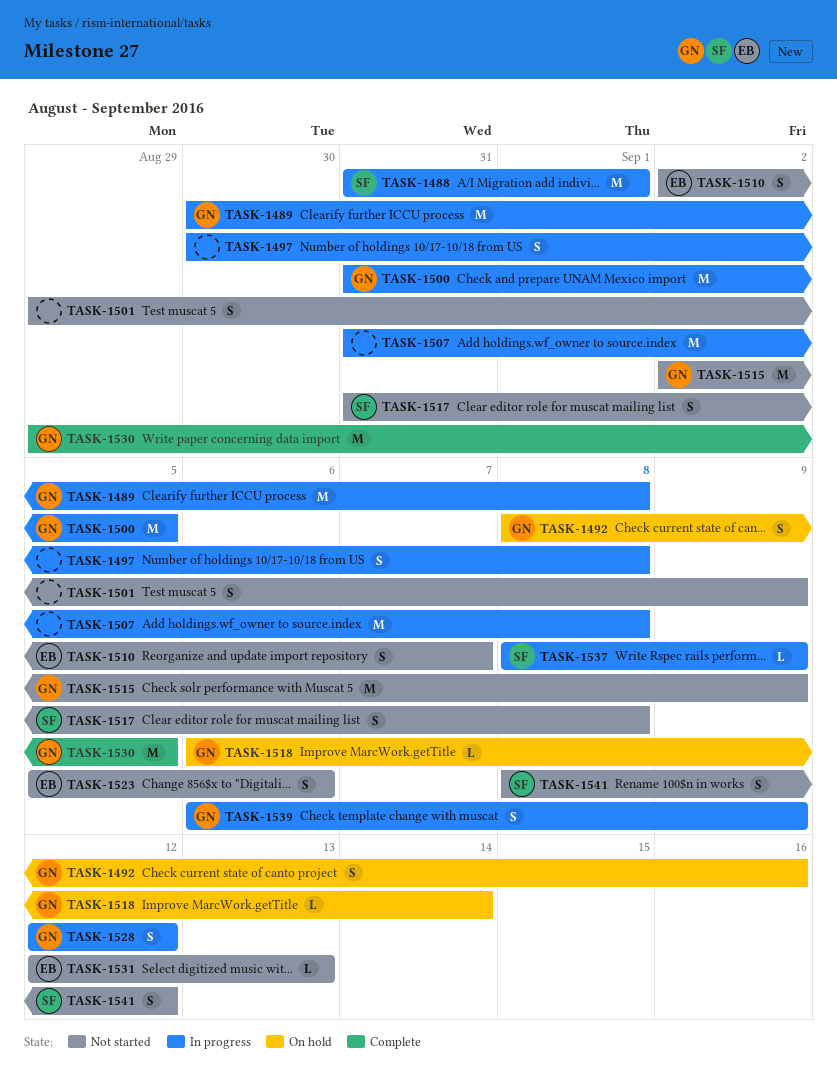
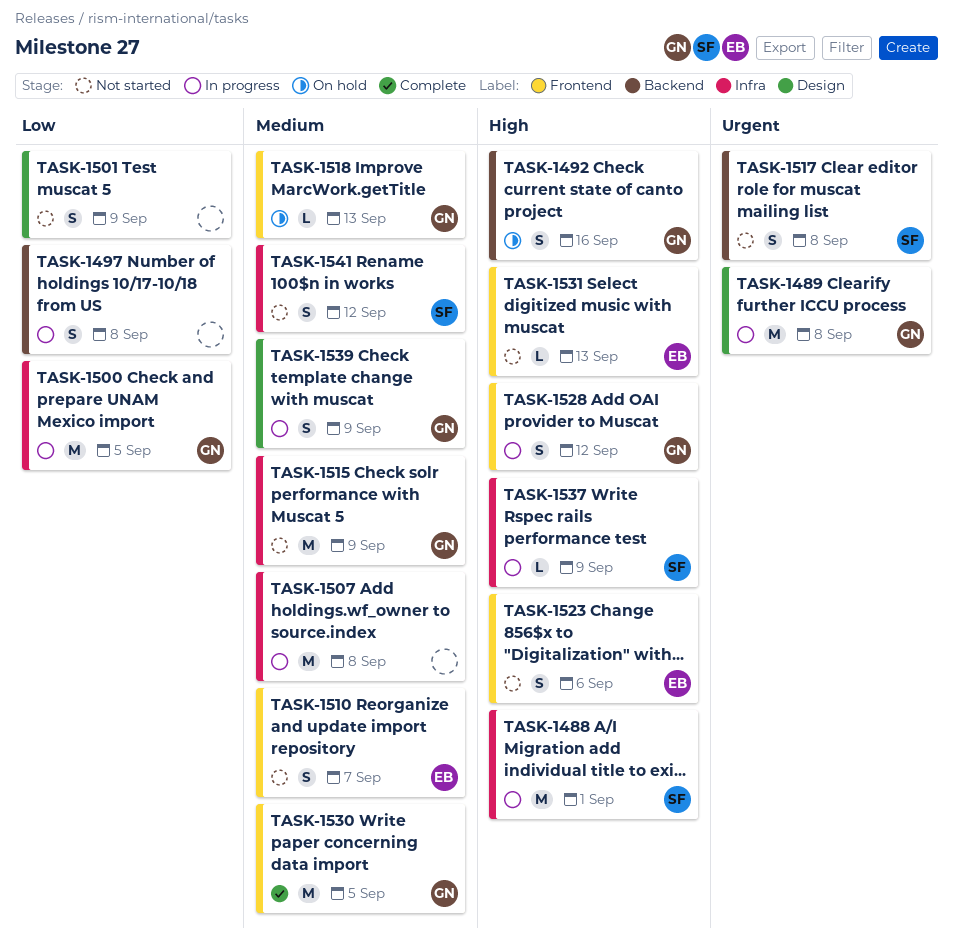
TASK-1518, due: Sep 14 -> Sep 13

